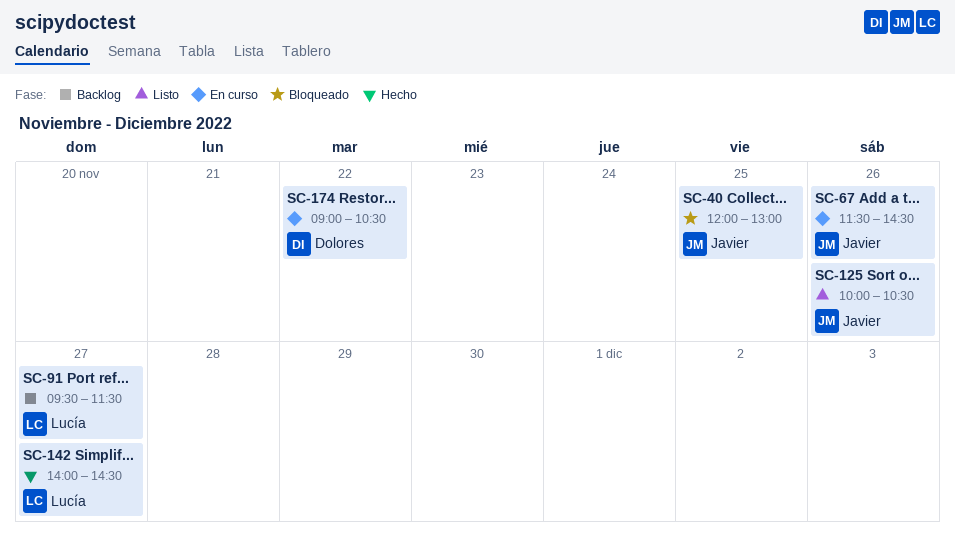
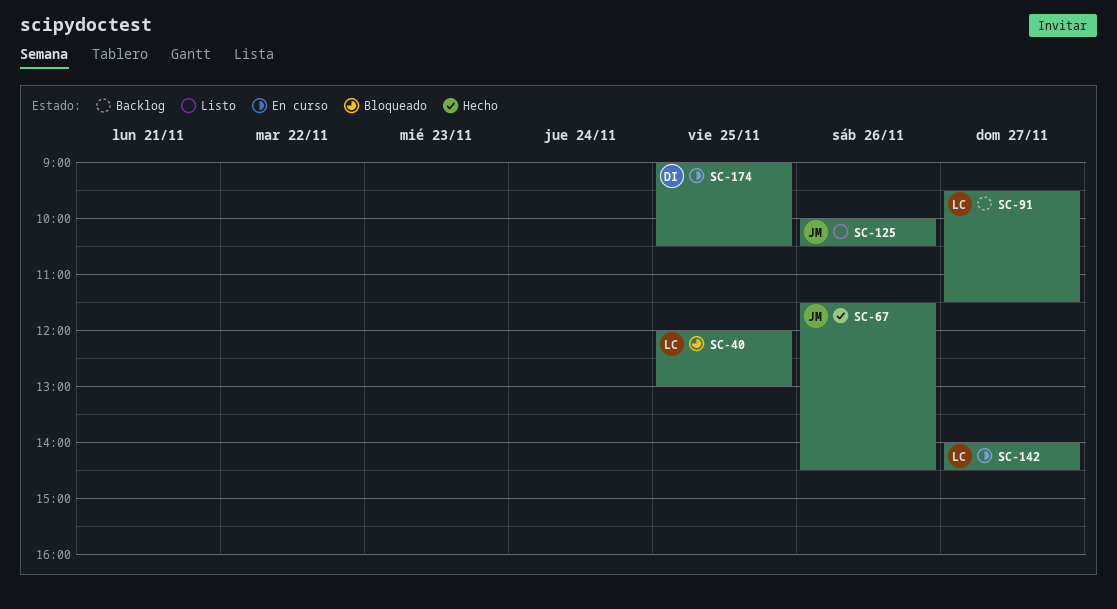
SC-40, owner: Javier -> Lucía
SC-67, status: En curso -> Hecho
SC-142, status: Hecho -> En curso
SC-174, day: Nov 22 -> Nov 25

